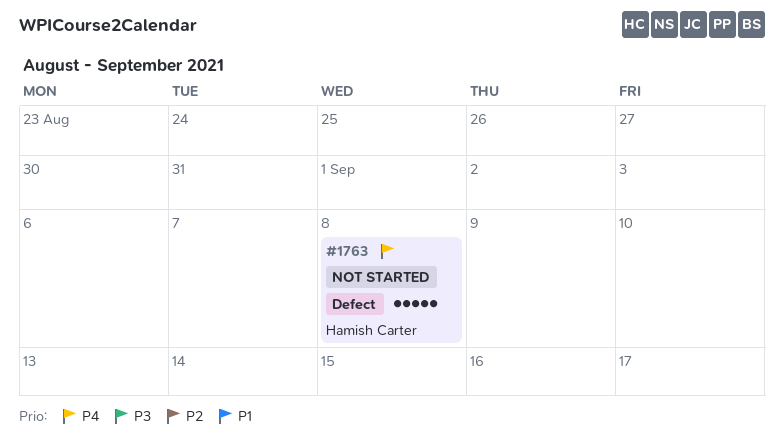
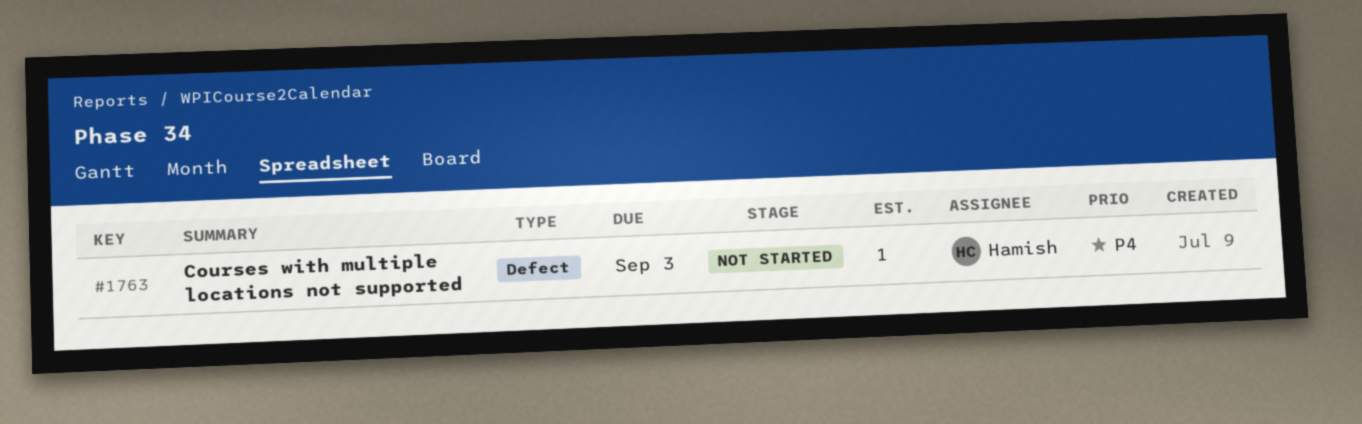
#1763, estimate: 5 -> 1
#1763, due: Sep 8 -> Sep 3

